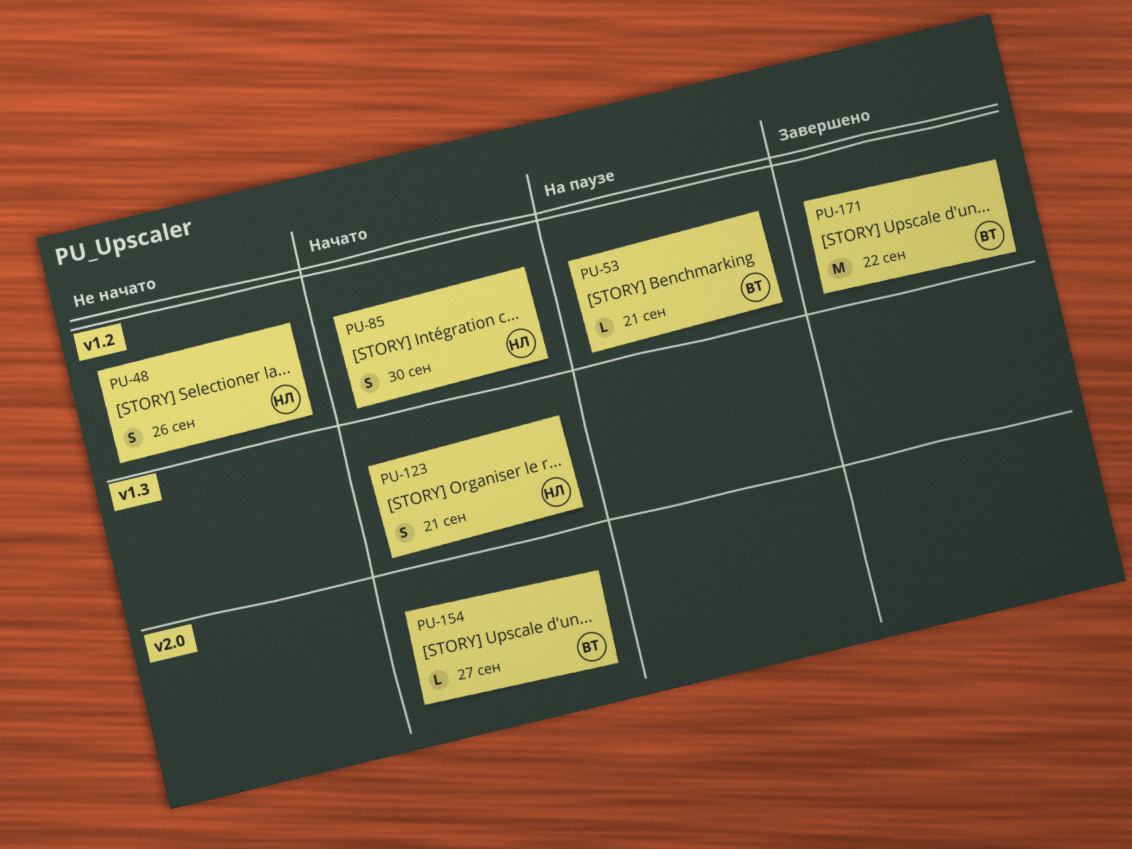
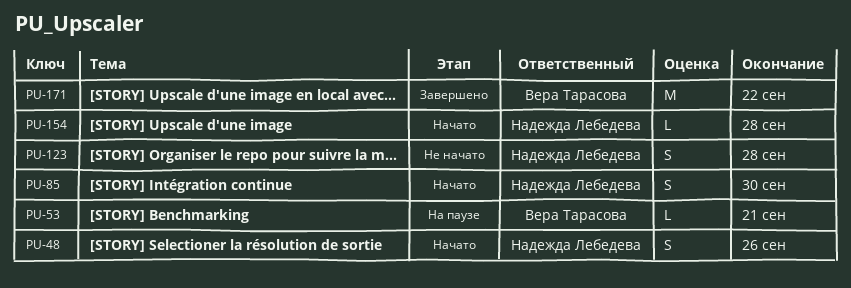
PU-48, status: Не начато -> Начато
PU-123, status: Начато -> Не начато
PU-123, due: Sep 21 -> Sep 28
PU-154, owner: Вера Тарасова -> Надежда Лебедева
PU-154, due: Sep 27 -> Sep 28

